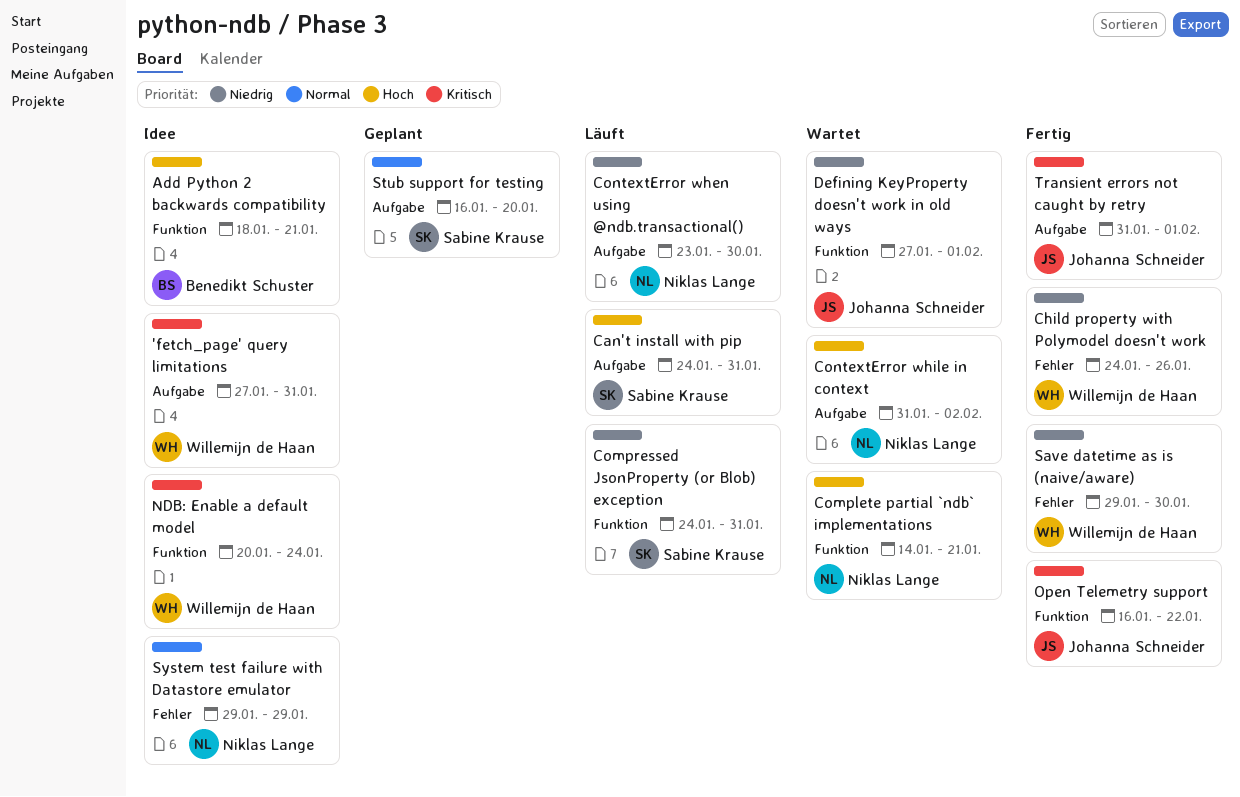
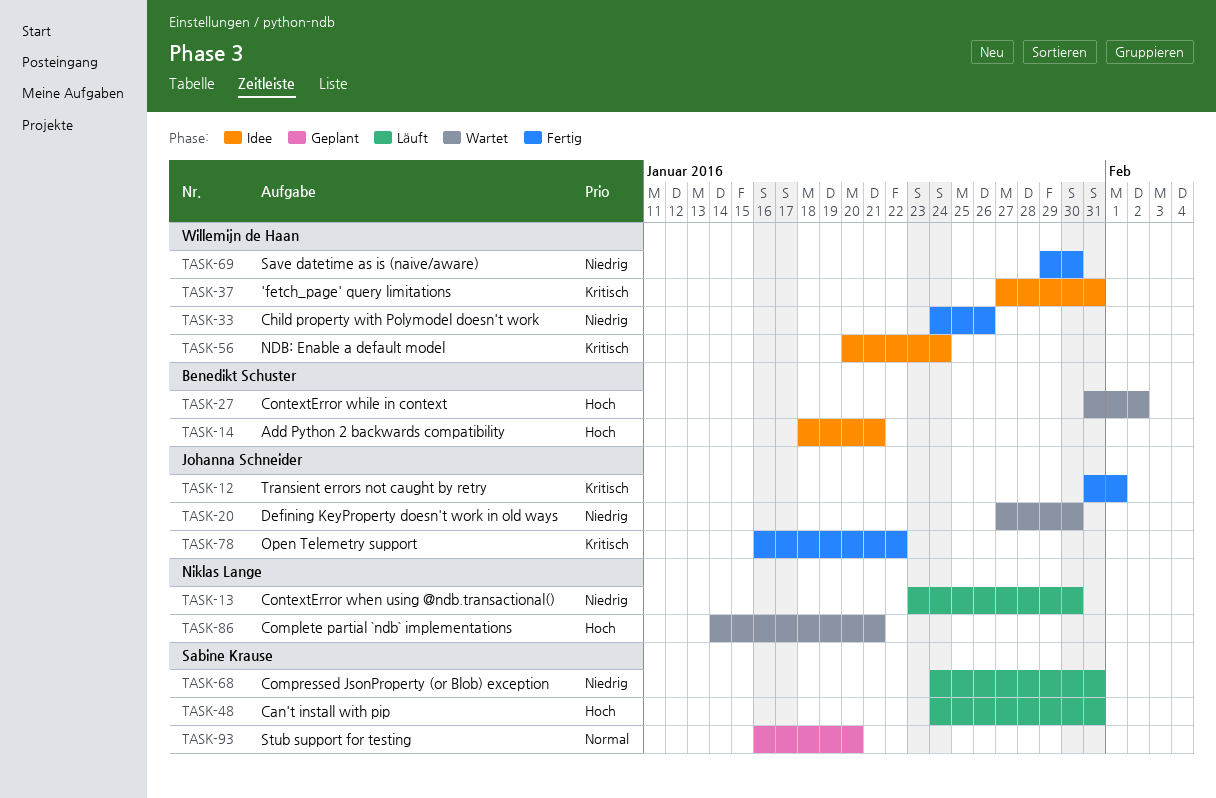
ContextError while in context, owner: Niklas Lange -> Benedikt Schuster
Defining KeyProperty doesn't work in old ways, due: Feb 1 -> Jan 30
System test failure with Datastore emulator: present -> none

